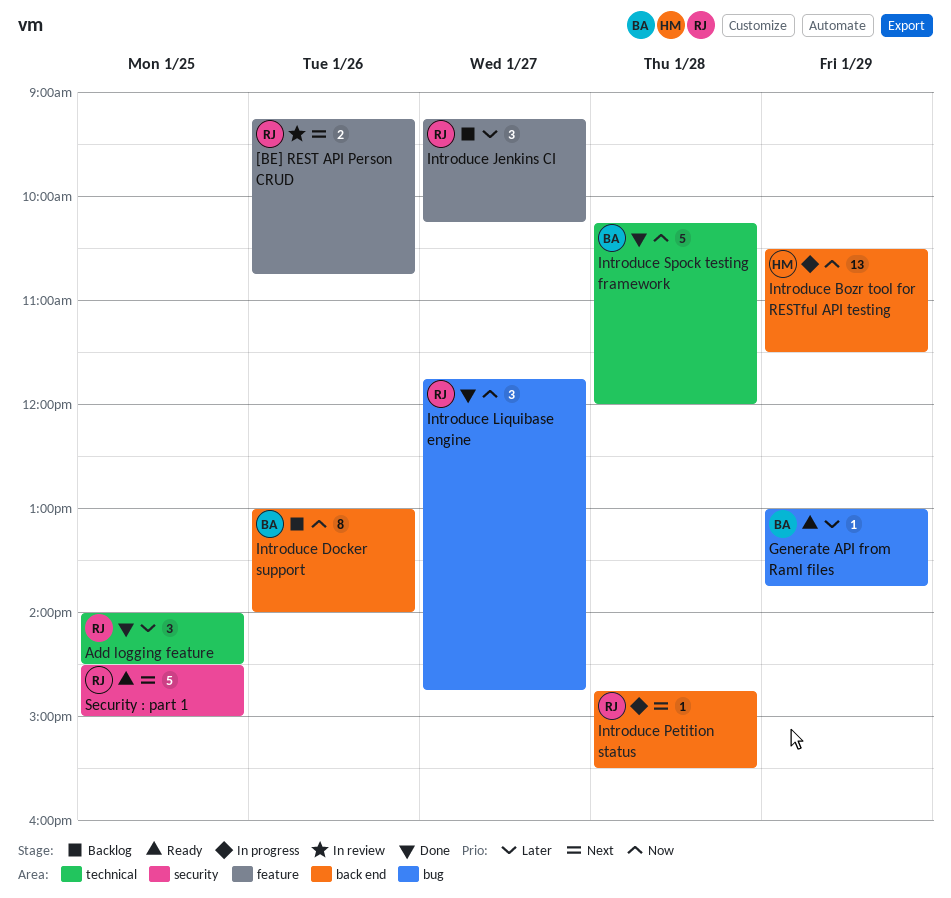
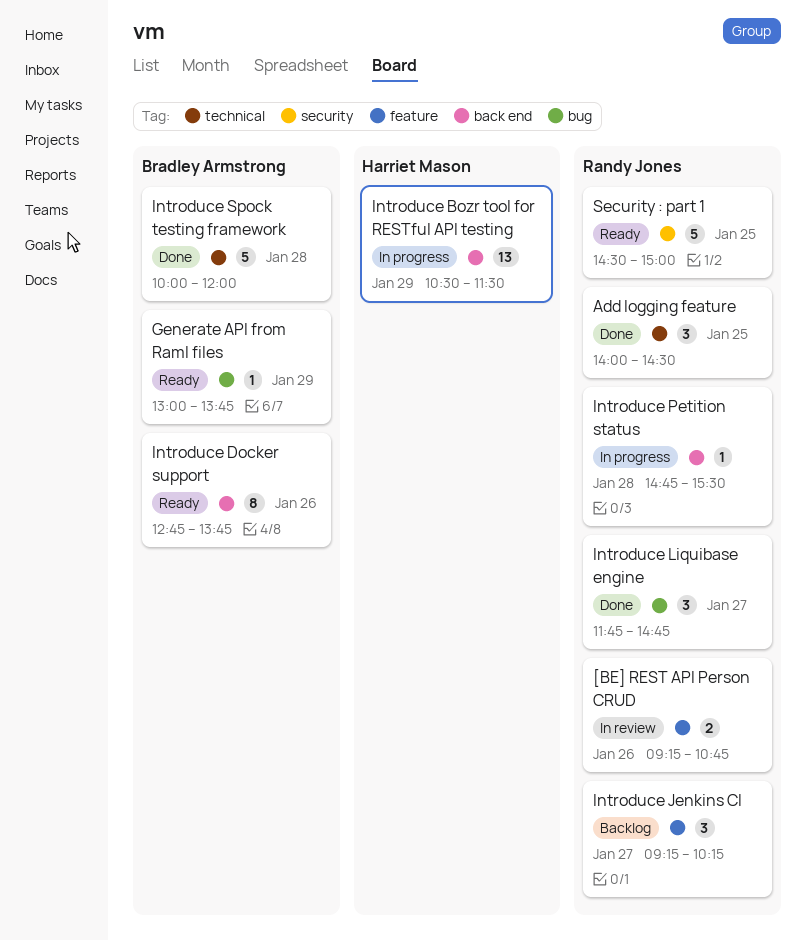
Introduce Docker support, status: Backlog -> Ready
Introduce Docker support, begins: 13:00 -> 12:45
Introduce Docker support, ends: 14:00 -> 13:45
Introduce Spock testing framework, begins: 10:15 -> 10:00

